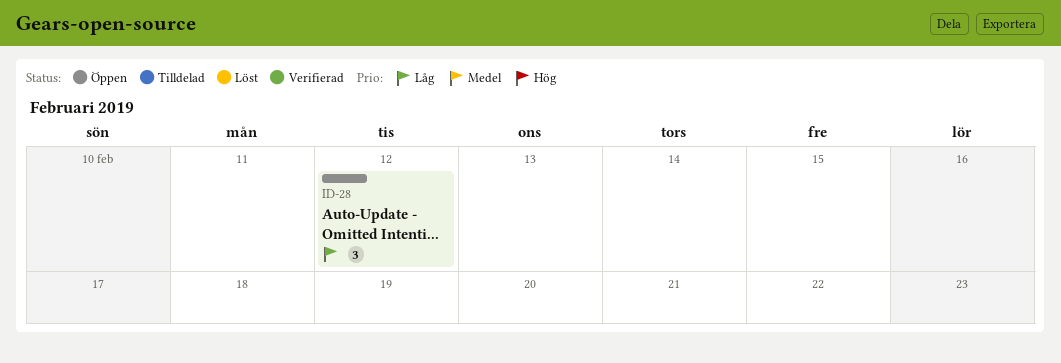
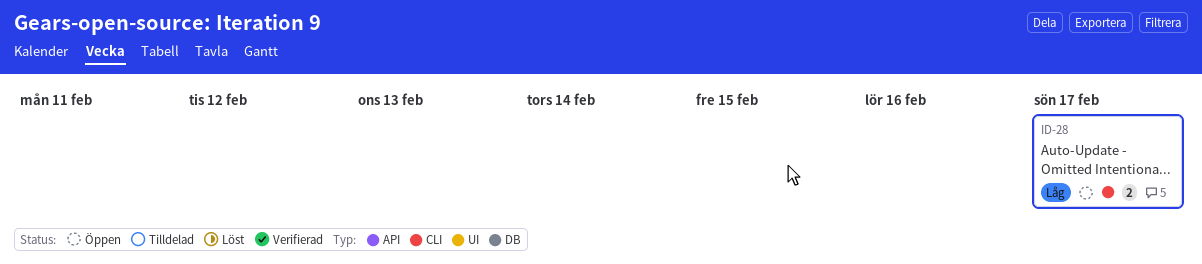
ID-28, estimate: 3 -> 2
ID-28, due: Feb 12 -> Feb 17

